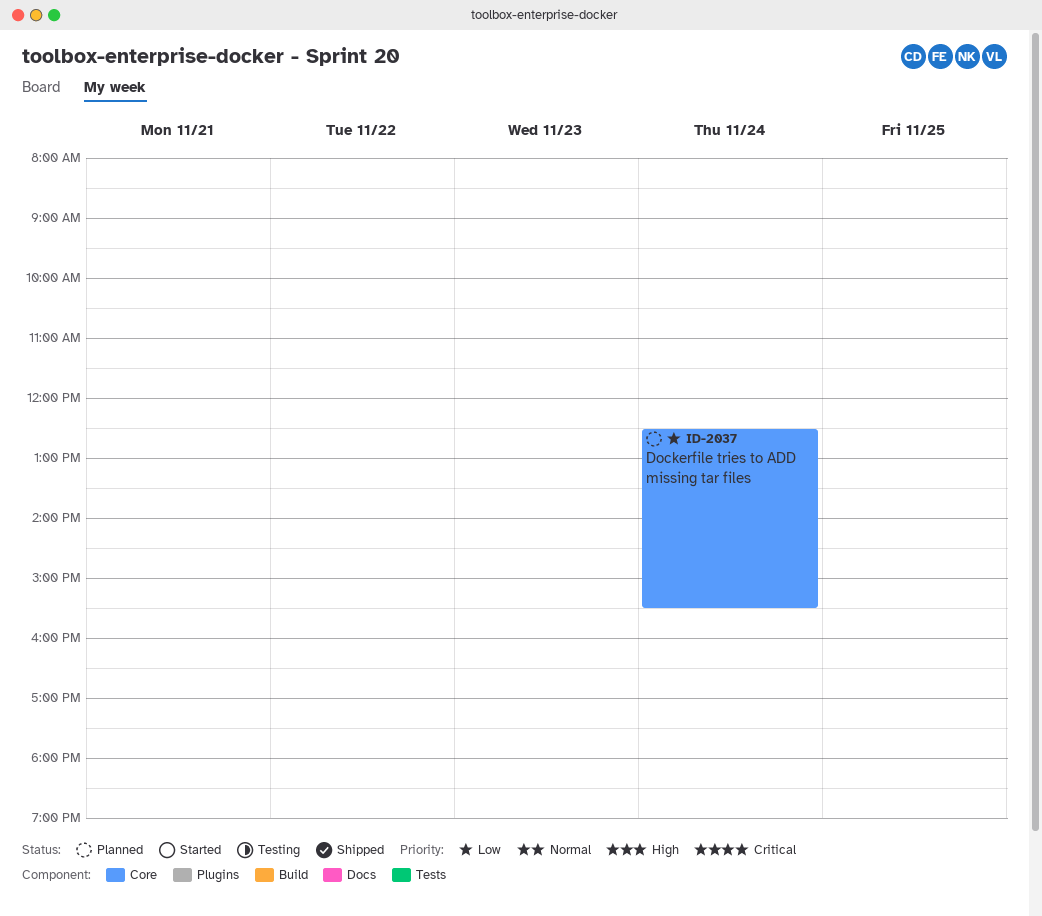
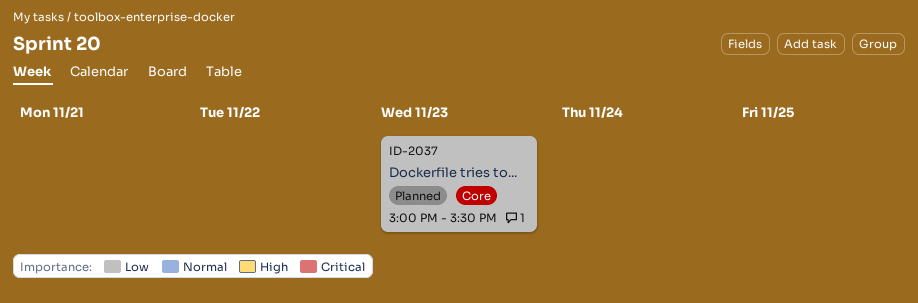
ID-2037, day: Nov 24 -> Nov 23
ID-2037, begins: 12:30 -> 15:00

